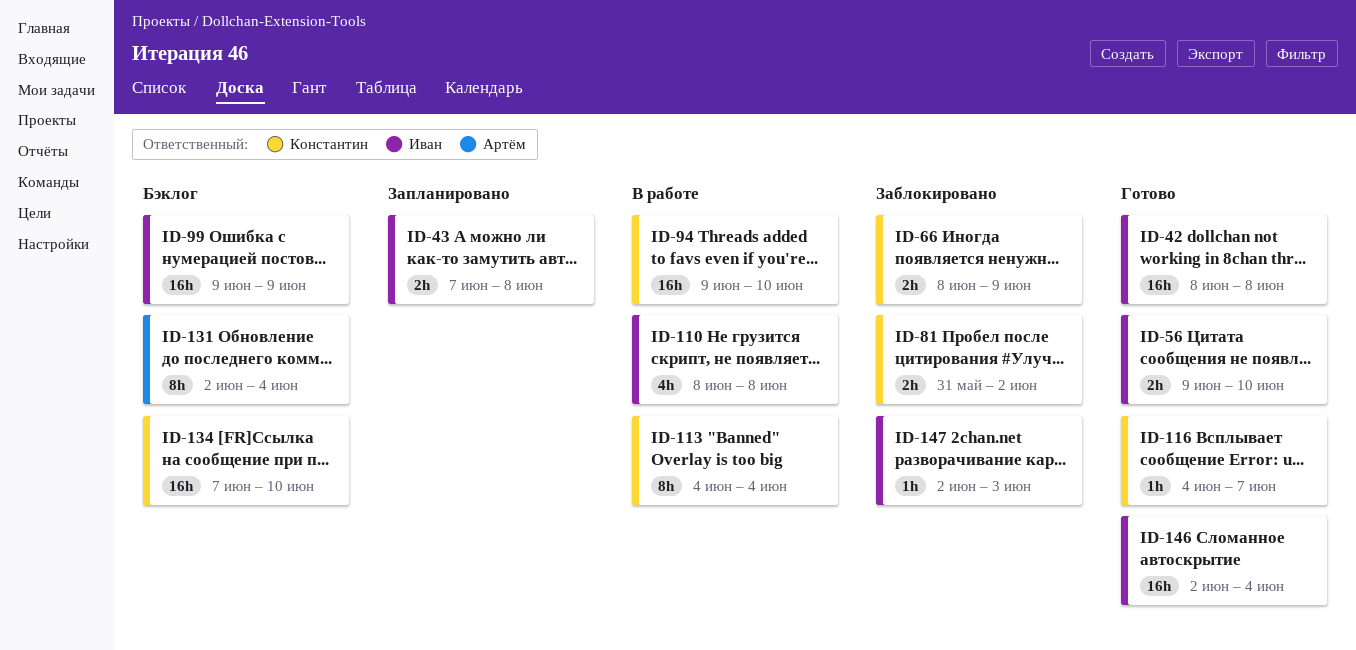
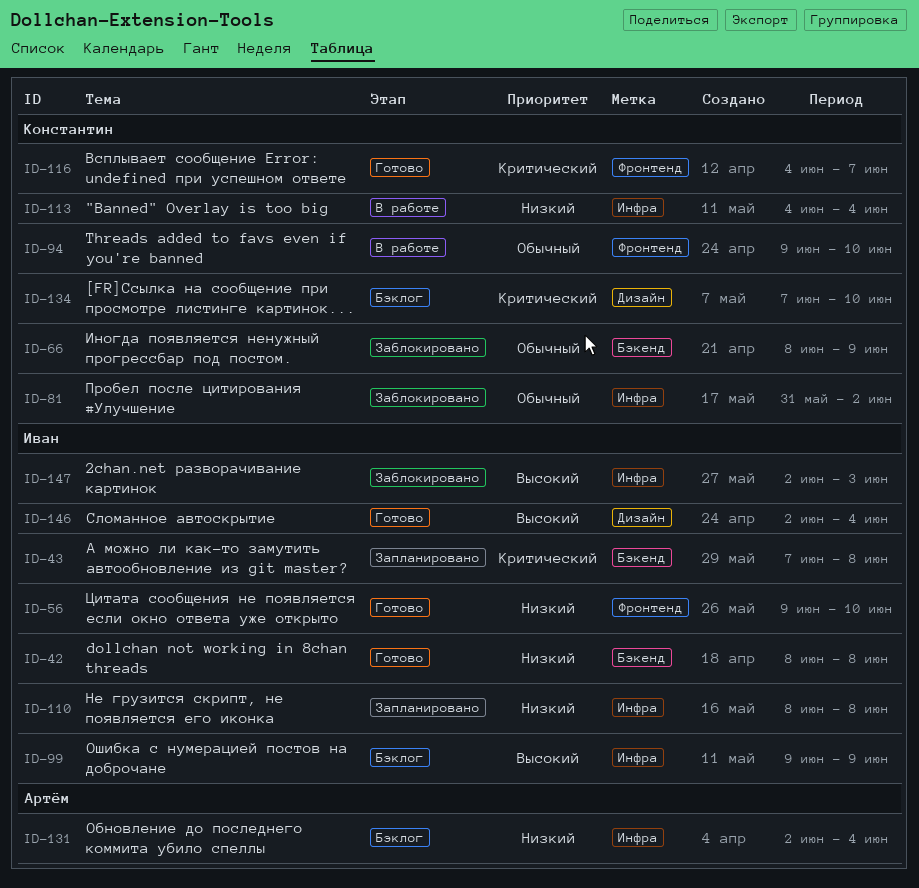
ID-110, status: В работе -> Запланировано

